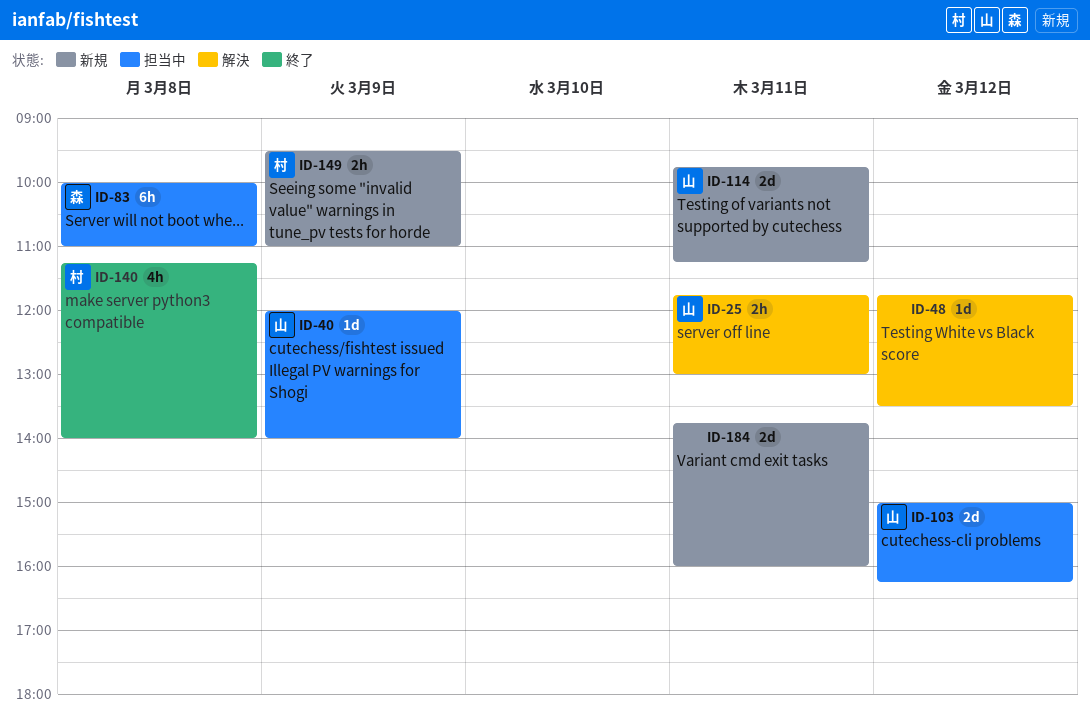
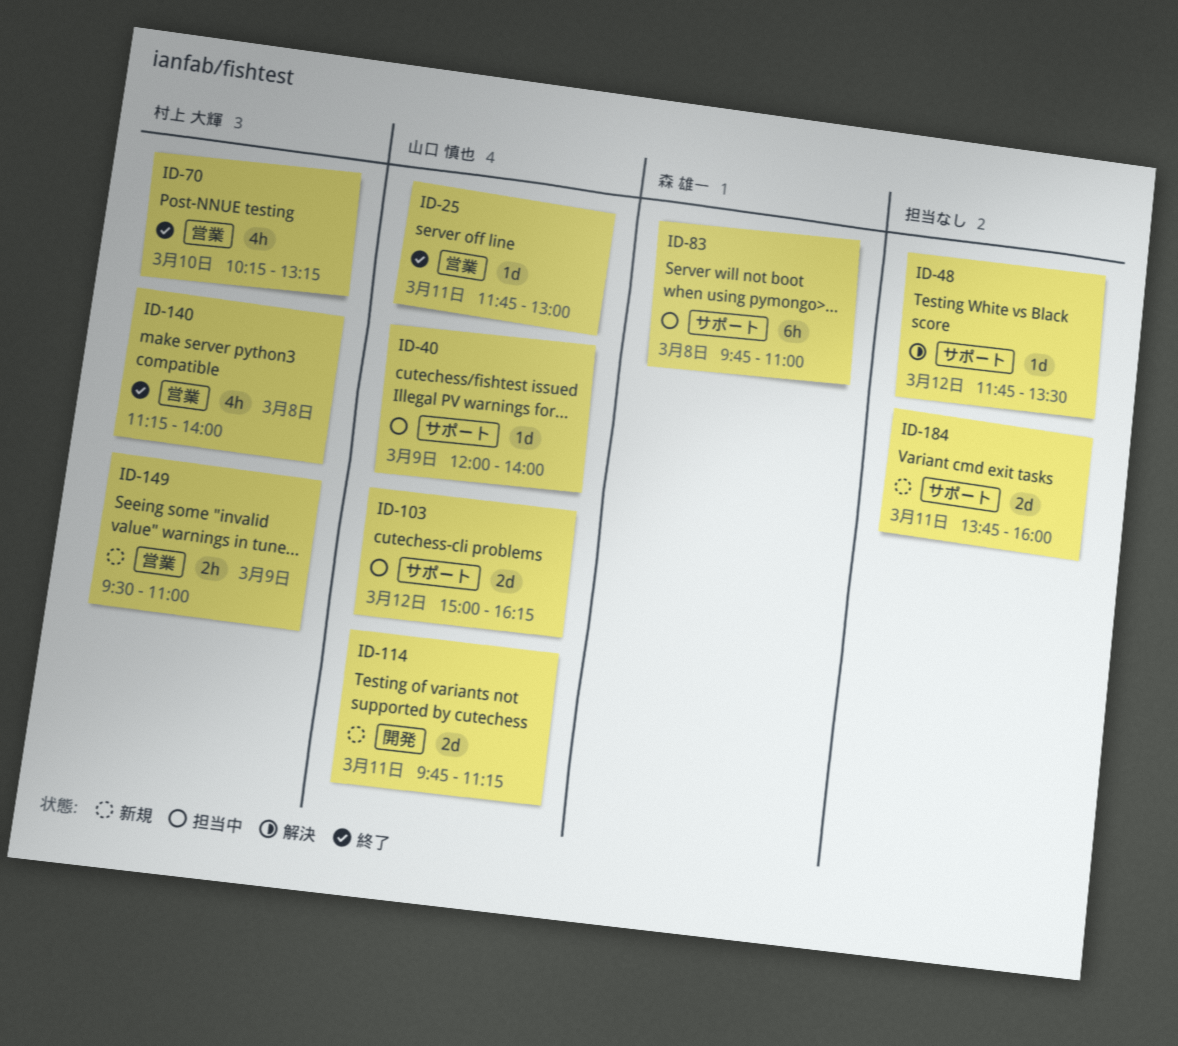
ID-25, status: 解決 -> 終了
ID-25, estimate: 2h -> 1d
ID-70: none -> present
ID-83, begins: 10:00 -> 09:45

